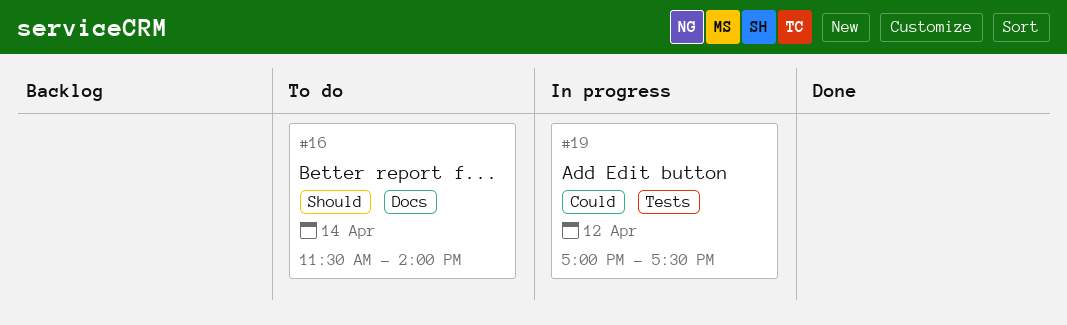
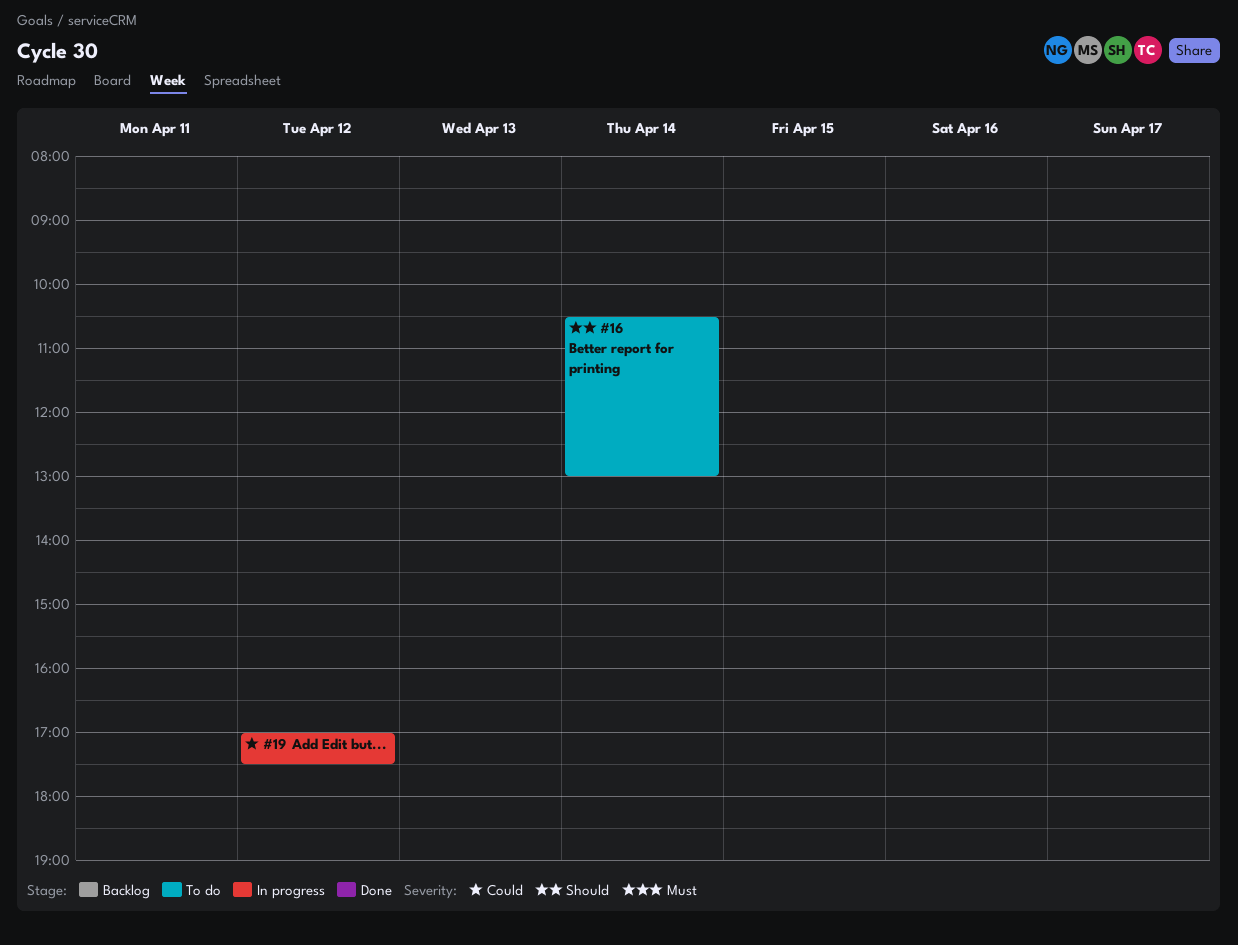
#16, begins: 11:30 -> 10:30
#16, ends: 14:00 -> 13:00

